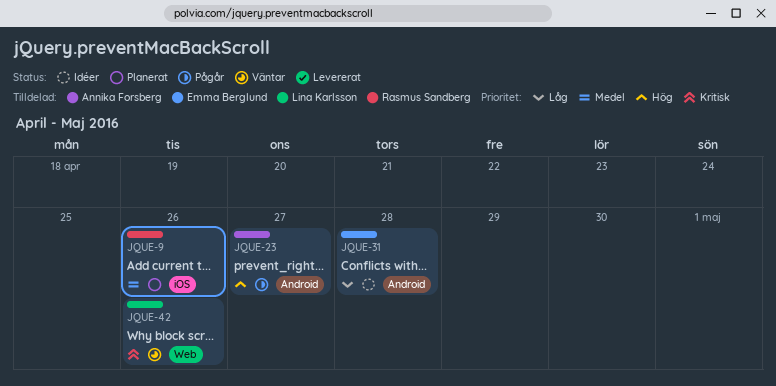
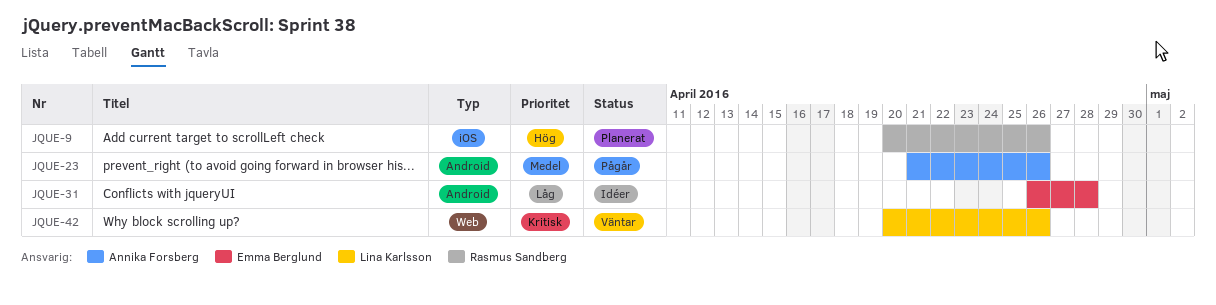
JQUE-9, priority: Medel -> Hög
JQUE-23, priority: Hög -> Medel
JQUE-23, due: Apr 27 -> Apr 26

